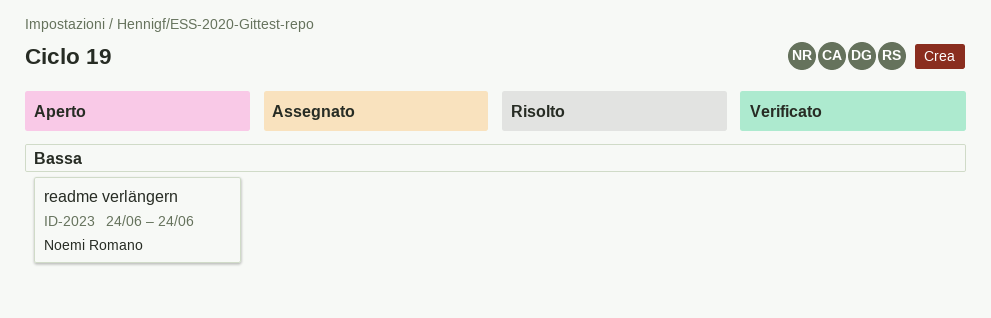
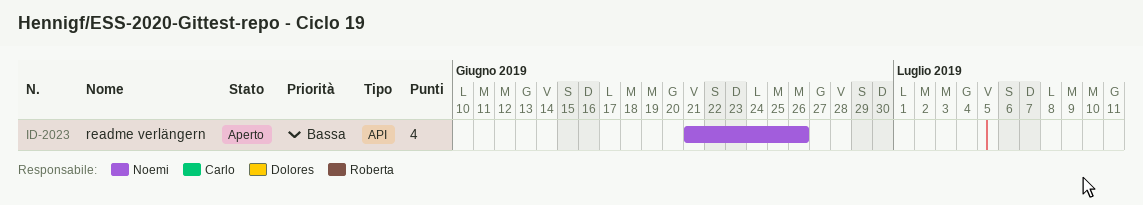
ID-2023, start: Jun 24 -> Jun 21
ID-2023, due: Jun 24 -> Jun 26

